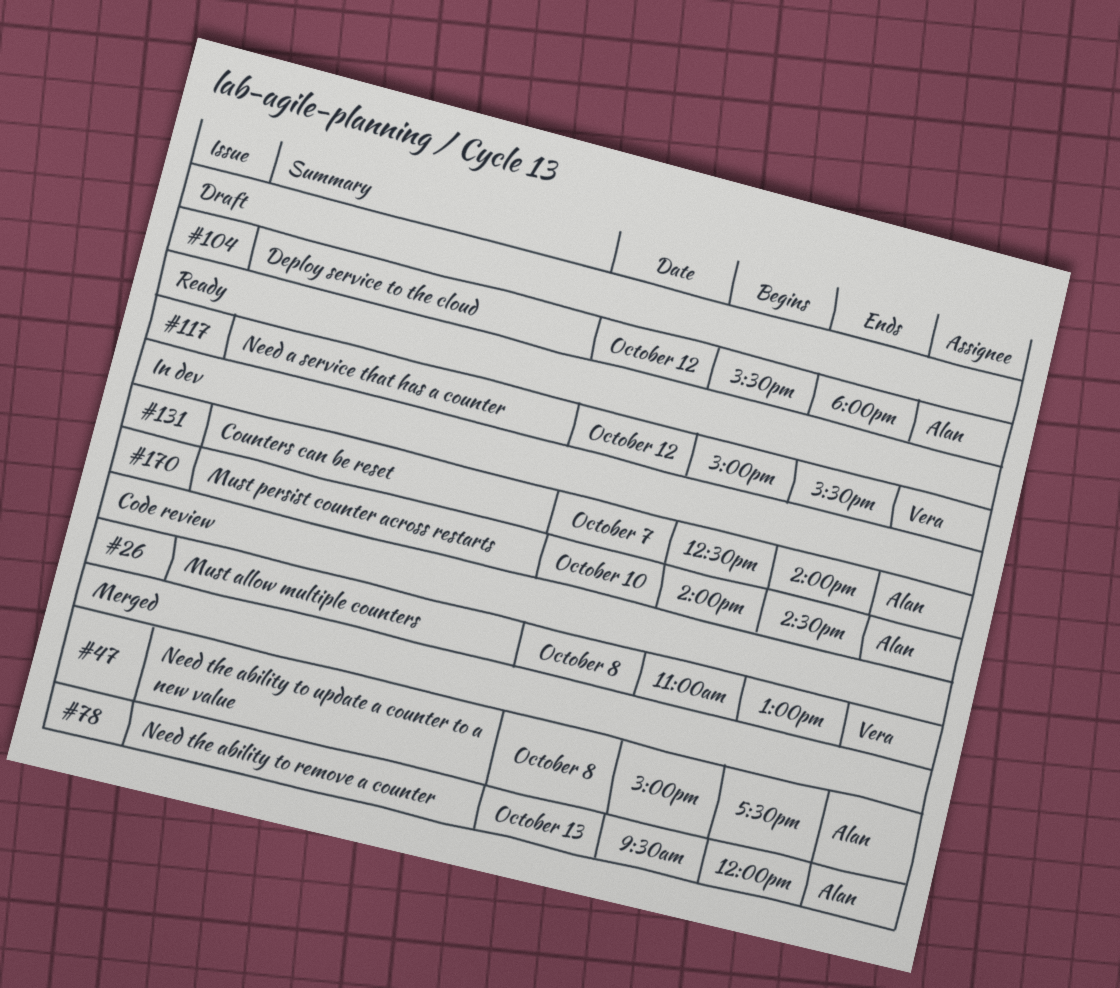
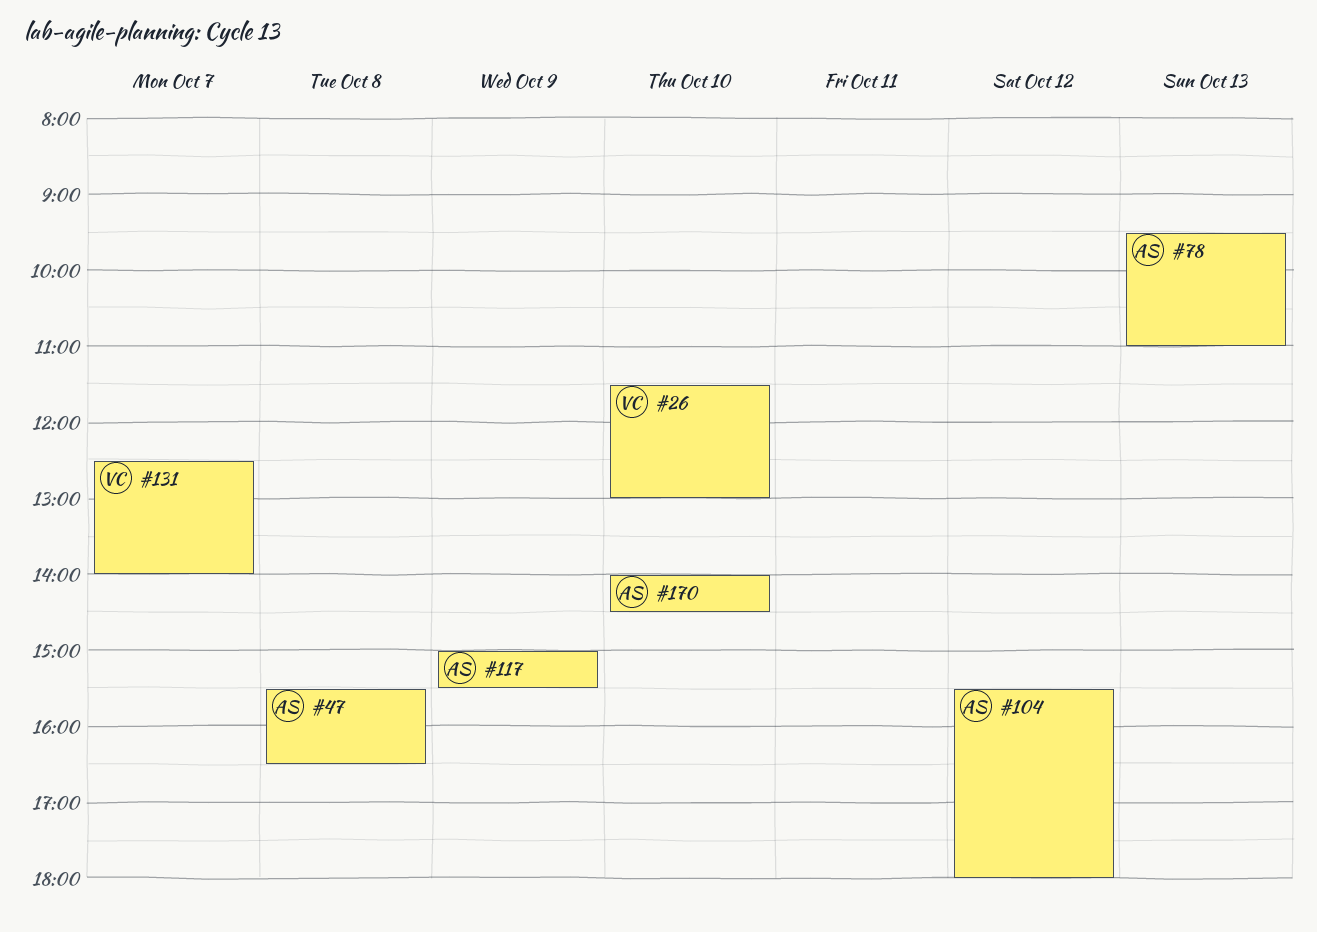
#26, day: Oct 8 -> Oct 10
#26, begins: 11:00 -> 11:30
#47, begins: 15:00 -> 15:30
#47, ends: 17:30 -> 16:30
#78, ends: 12:00 -> 11:00
#117, owner: Vera -> Alan
#117, day: Oct 12 -> Oct 9
#131, owner: Alan -> Vera

